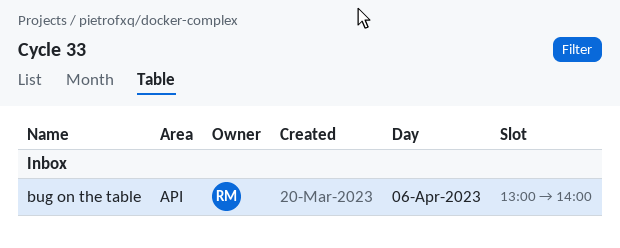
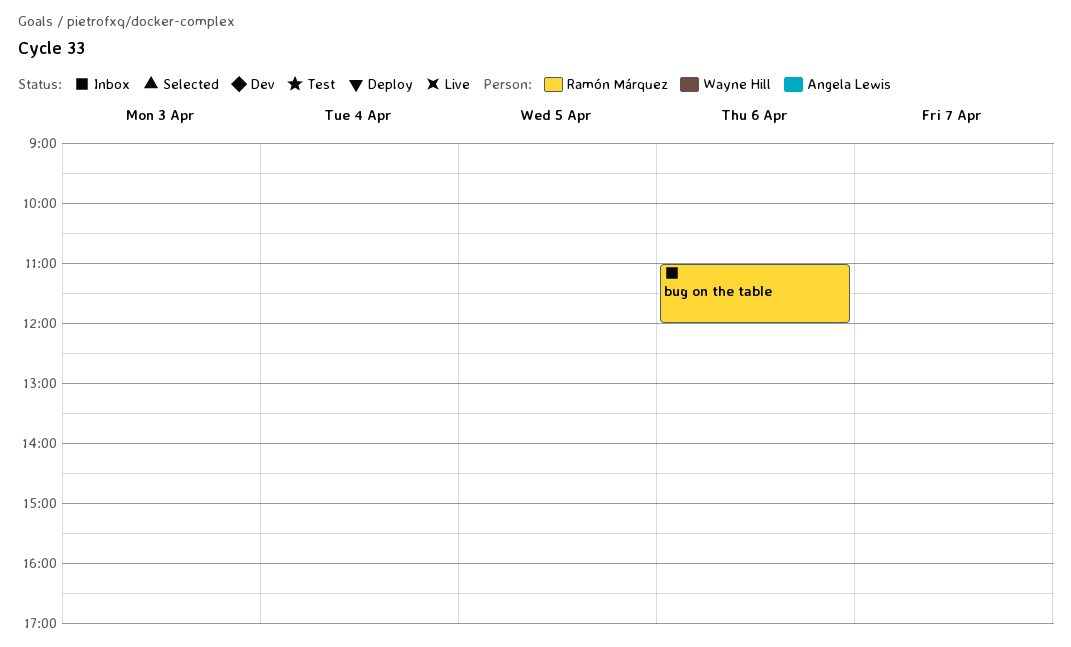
bug on the table, begins: 13:00 -> 11:00
bug on the table, ends: 14:00 -> 12:00

